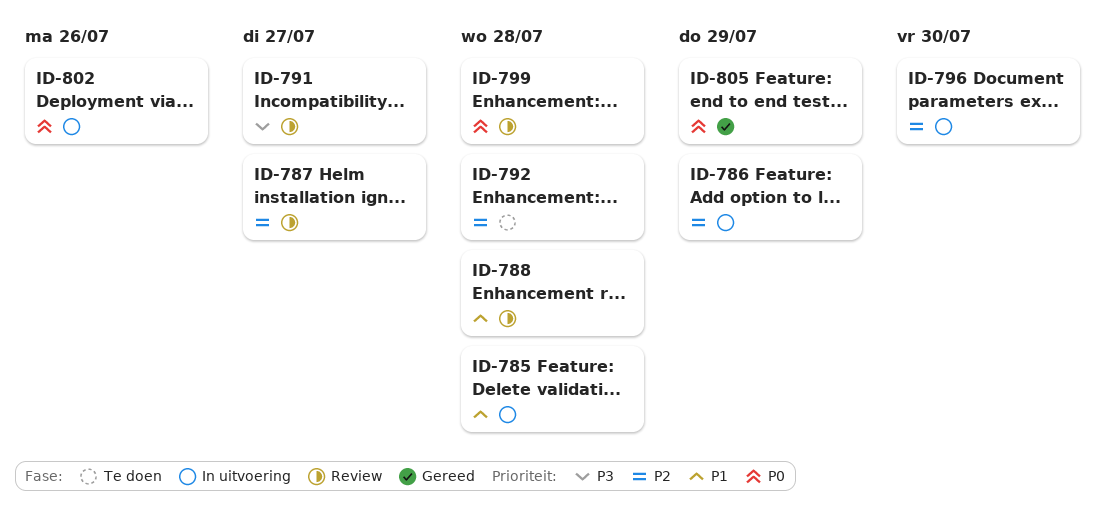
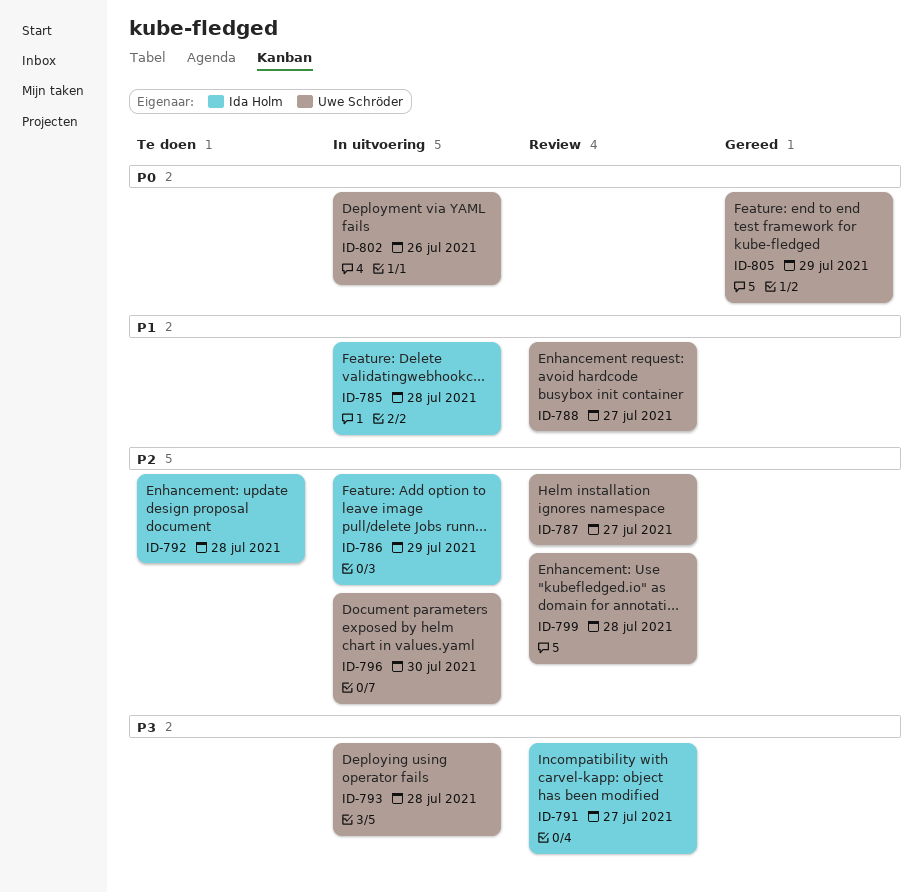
ID-788, due: Jul 28 -> Jul 27
ID-793: none -> present
ID-799, priority: P0 -> P2

